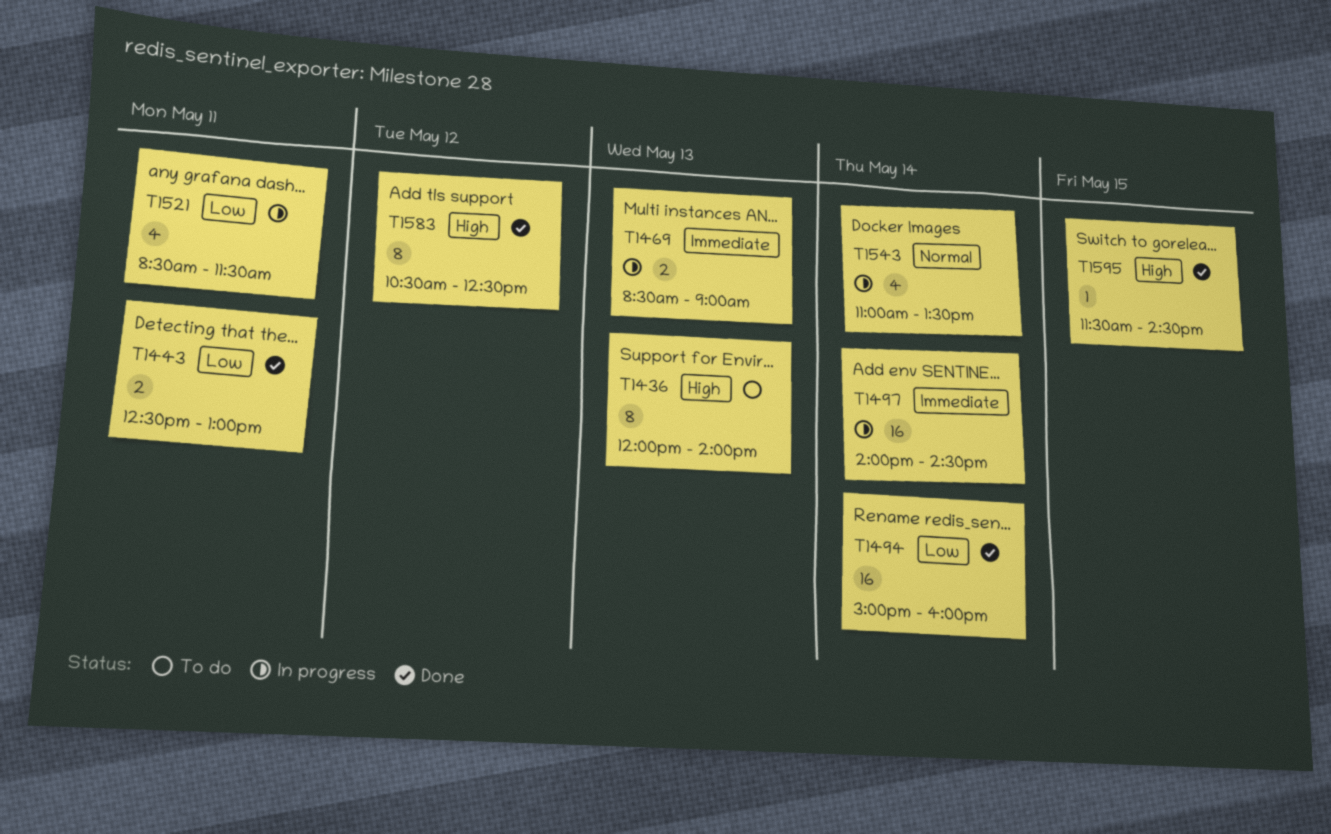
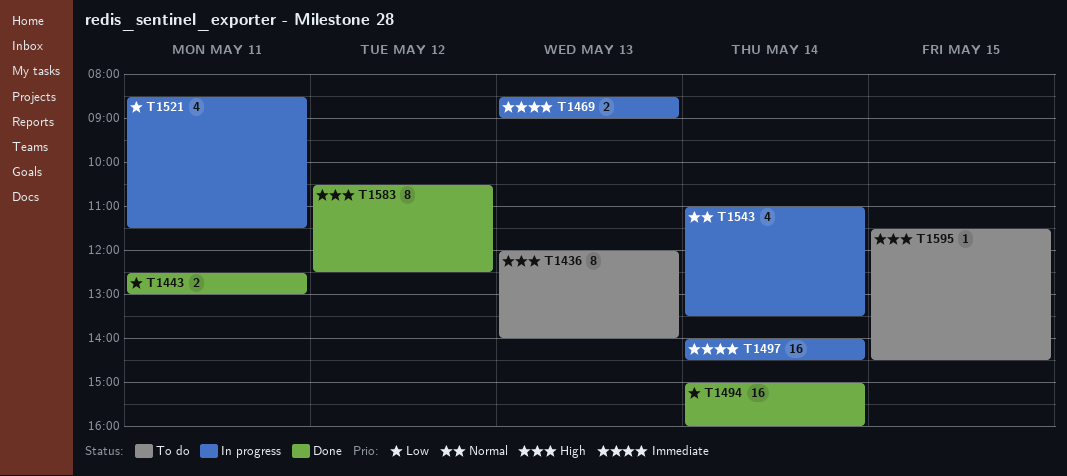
T1595, status: Done -> To do

